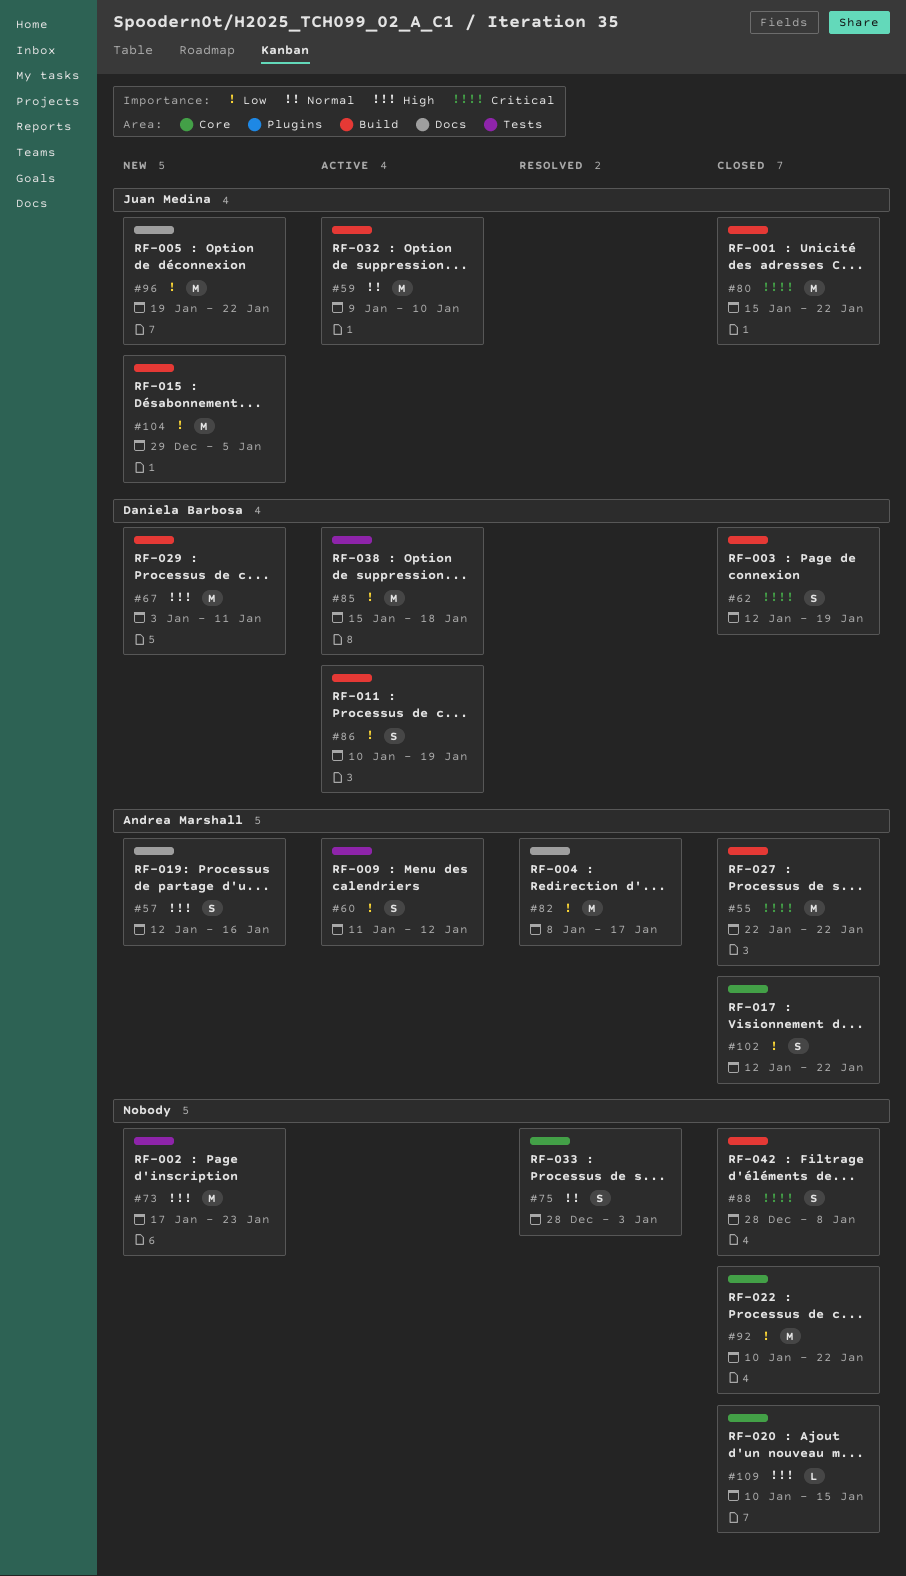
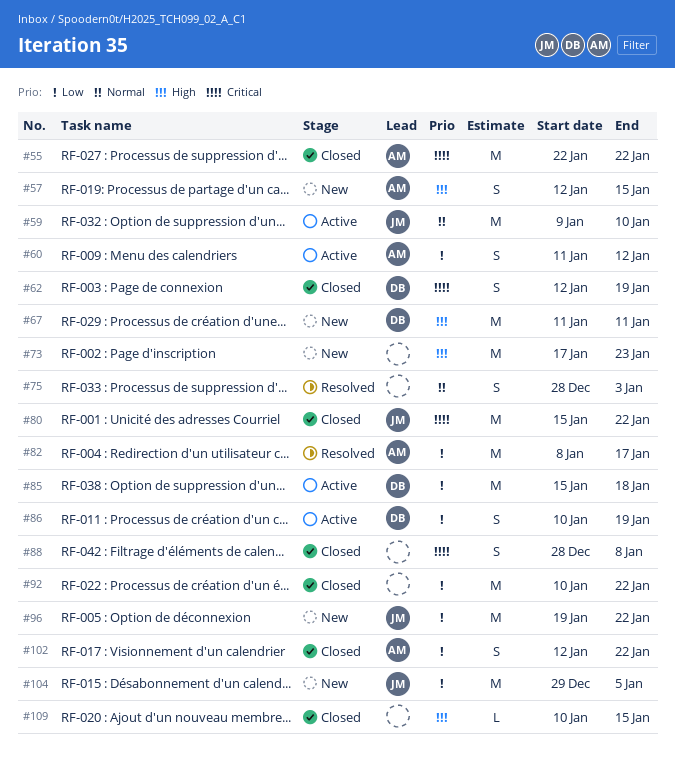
#57, due: Jan 16 -> Jan 15
#67, start: Jan 3 -> Jan 11

